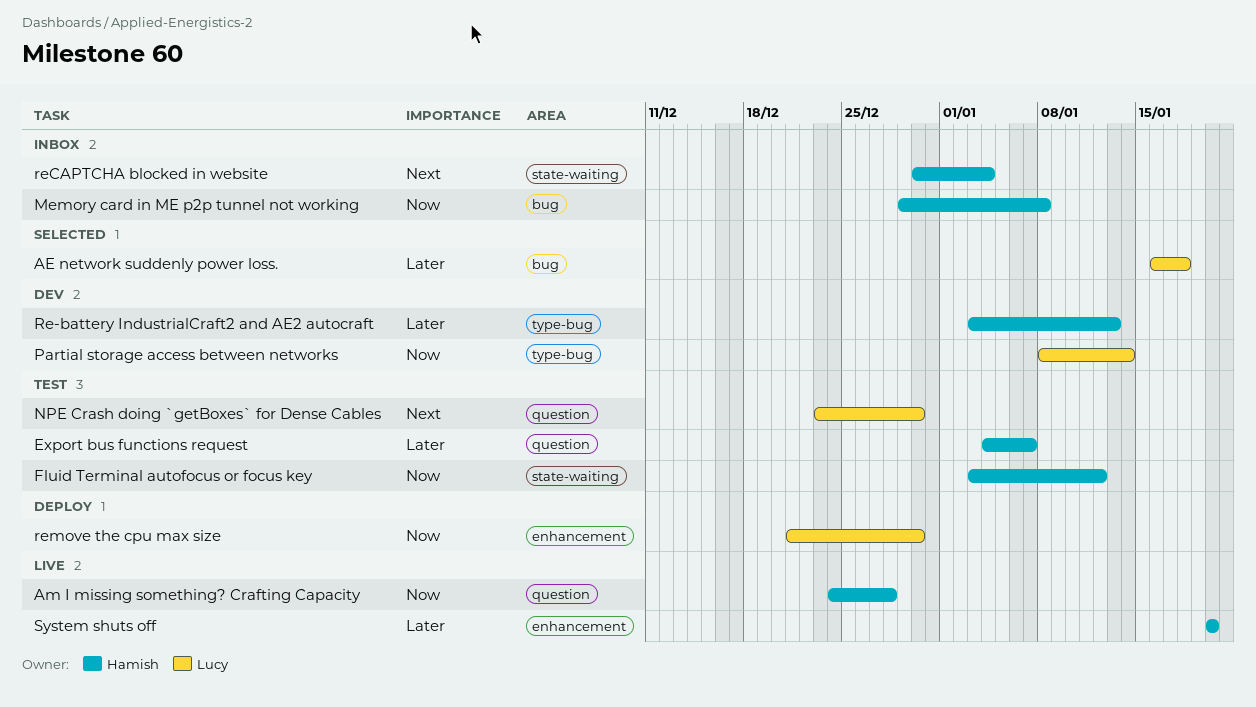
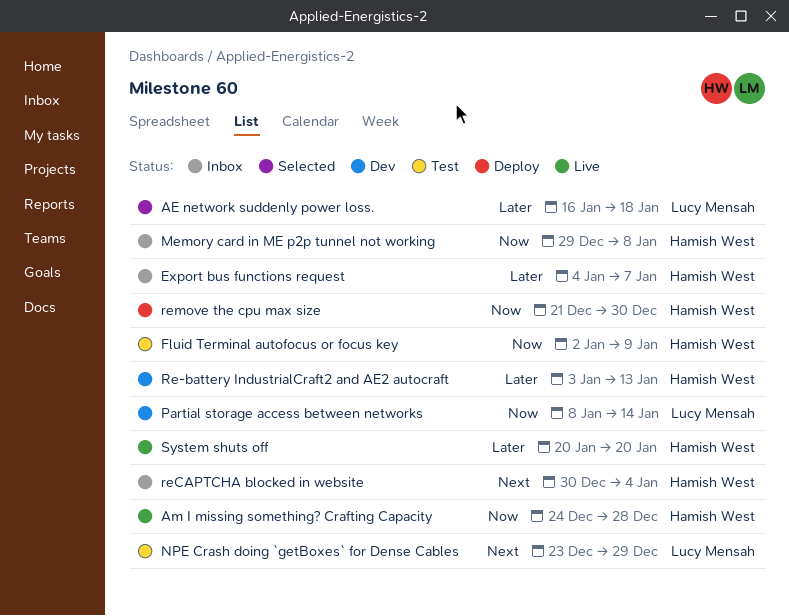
Export bus functions request, status: Test -> Inbox
Fluid Terminal autofocus or focus key, start: Jan 3 -> Jan 2
Fluid Terminal autofocus or focus key, due: Jan 12 -> Jan 9
NPE Crash doing `getBoxes` for Dense Cables, due: Dec 30 -> Dec 29
remove the cpu max size, owner: Lucy Mensah -> Hamish West

